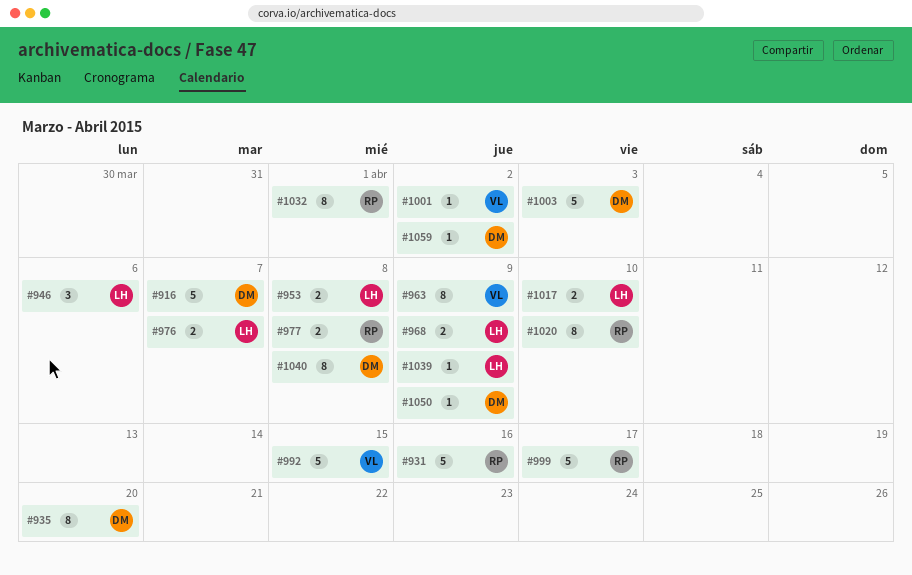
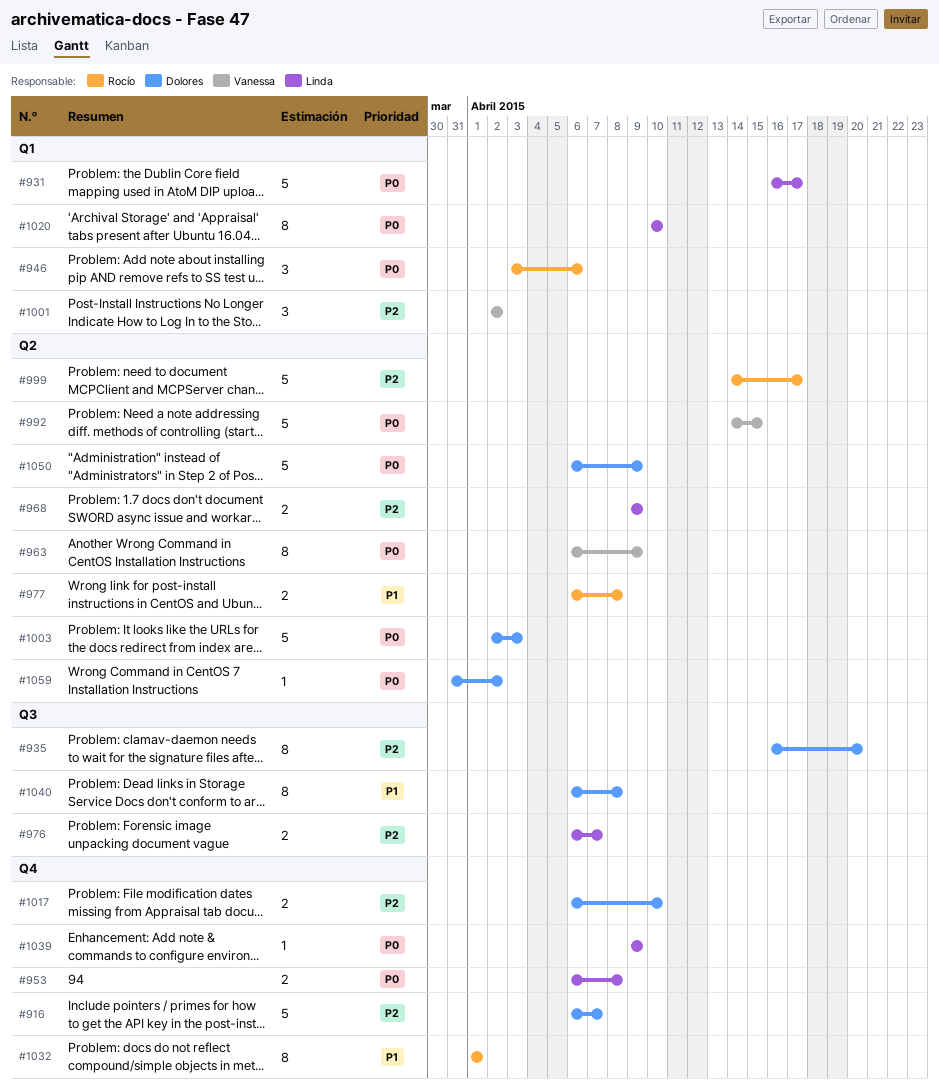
#931, owner: Rocío -> Linda
#931, due: Apr 16 -> Apr 17
#946, owner: Linda -> Rocío
#1001, estimate: 1 -> 3
#1017, owner: Linda -> Dolores
#1020, owner: Rocío -> Linda
#1050, estimate: 1 -> 5

